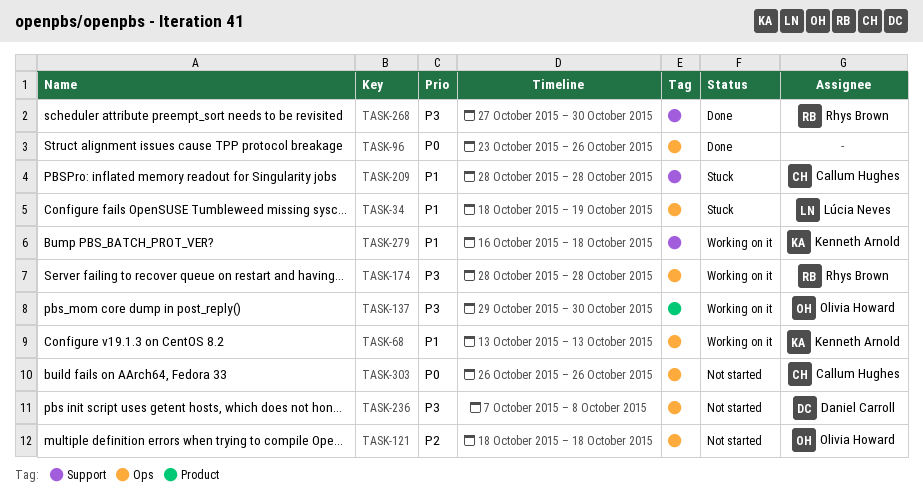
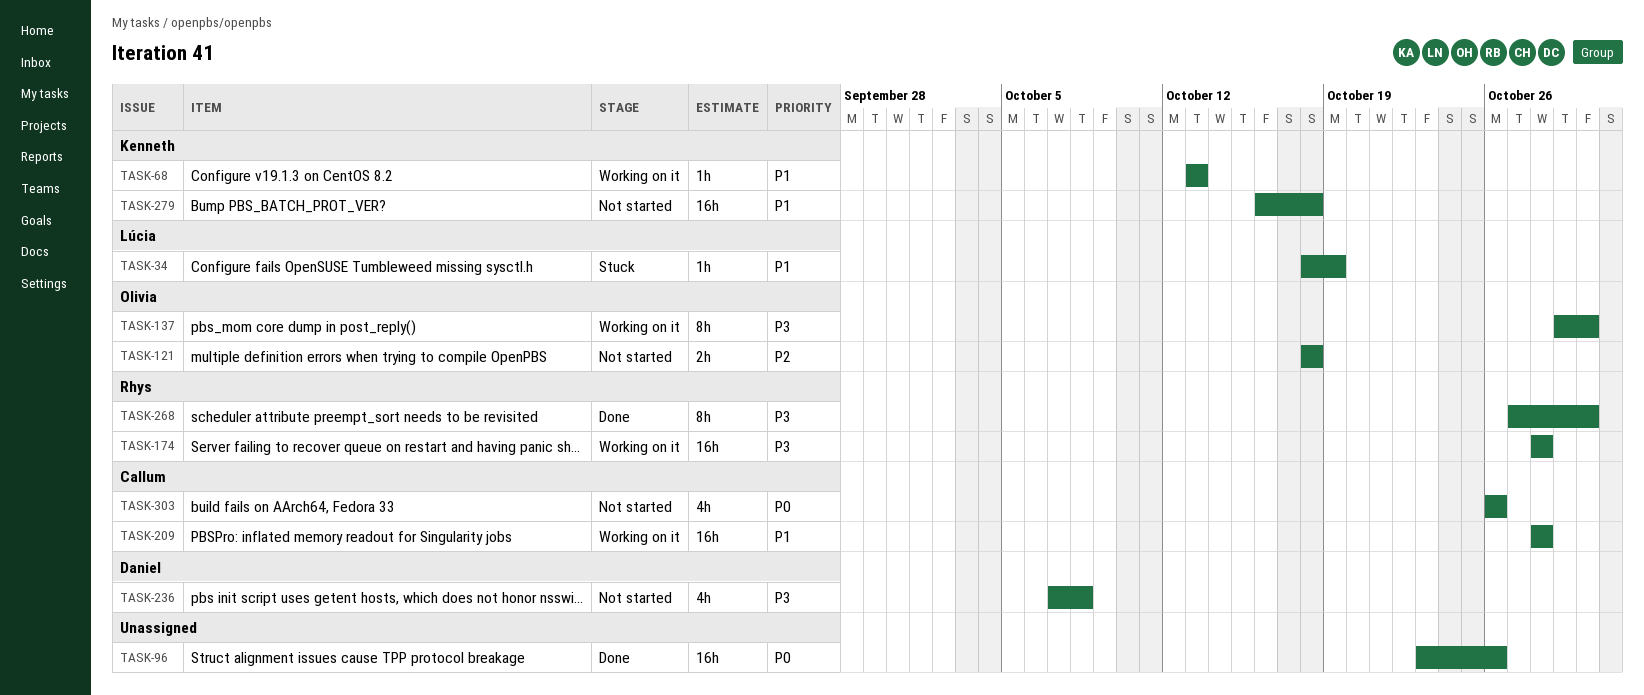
TASK-209, status: Stuck -> Working on it
TASK-279, status: Working on it -> Not started

